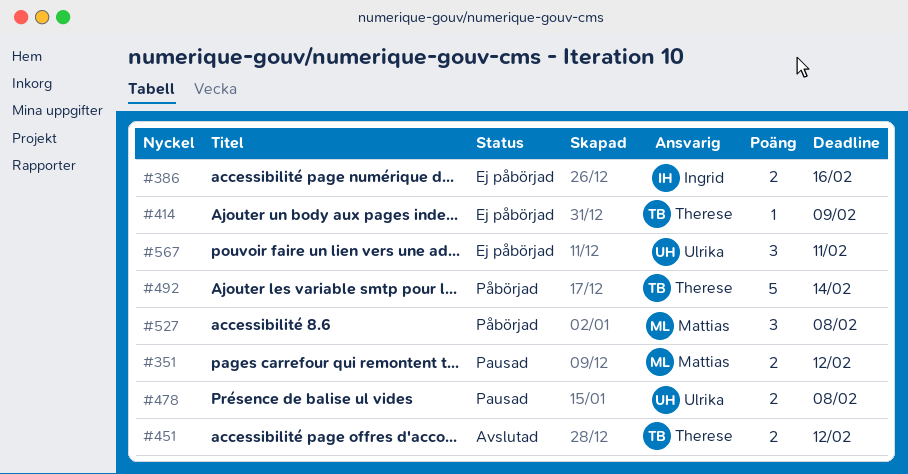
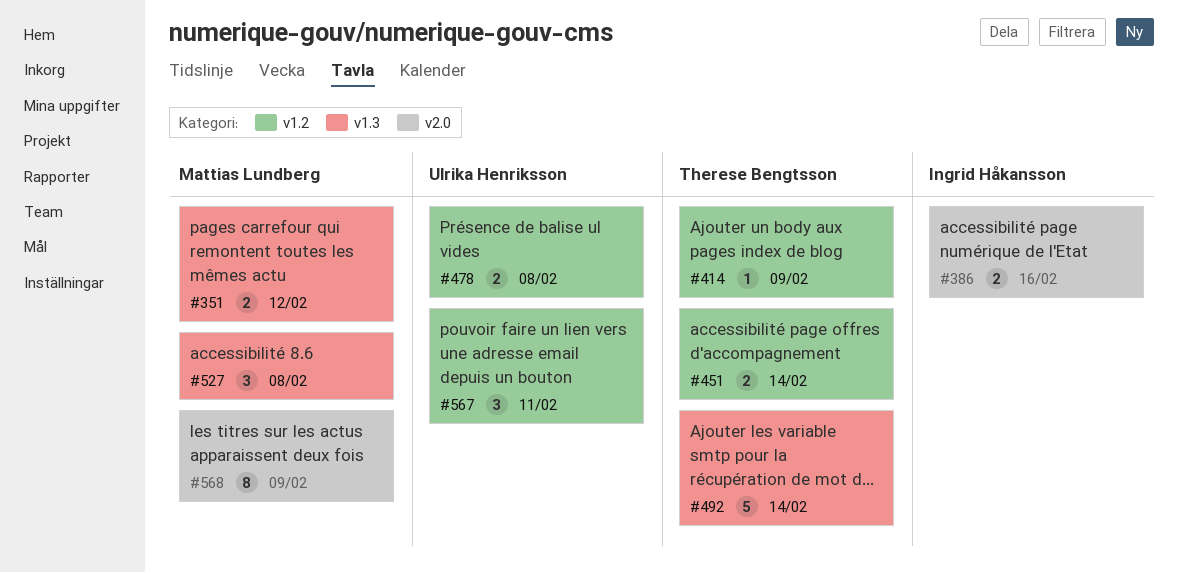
#451, due: Feb 12 -> Feb 14
#568: none -> present

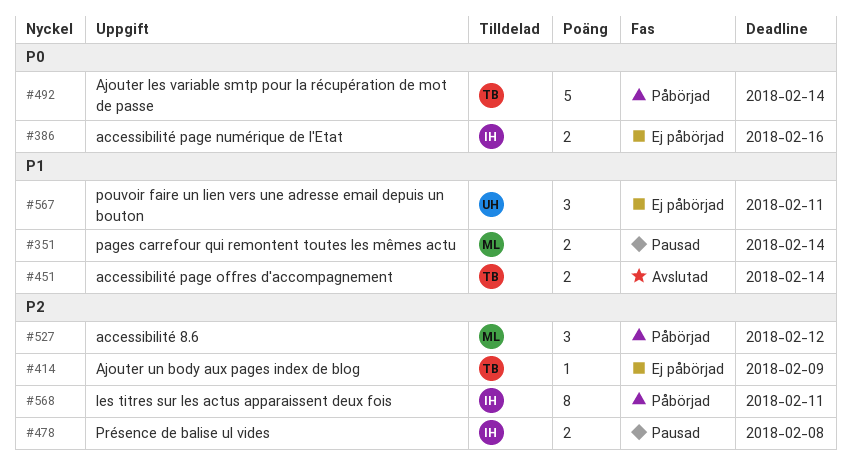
#351, due: Feb 12 -> Feb 14
#478, owner: Ulrika Henriksson -> Ingrid Håkansson
#527, due: Feb 8 -> Feb 12
#568, owner: Mattias Lundberg -> Ingrid Håkansson
#568, due: Feb 9 -> Feb 11

